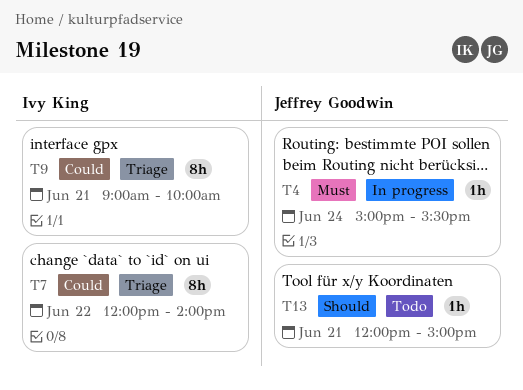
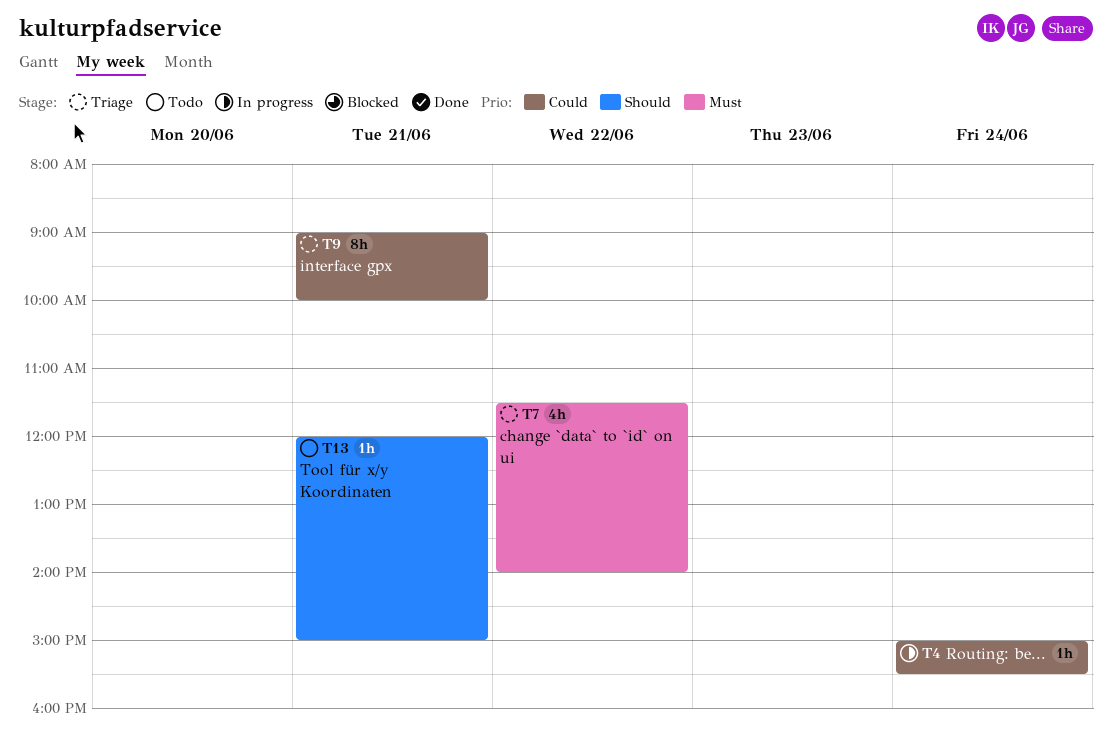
T4, priority: Must -> Could
T7, priority: Could -> Must
T7, estimate: 8h -> 4h
T7, begins: 12:00 -> 11:30

